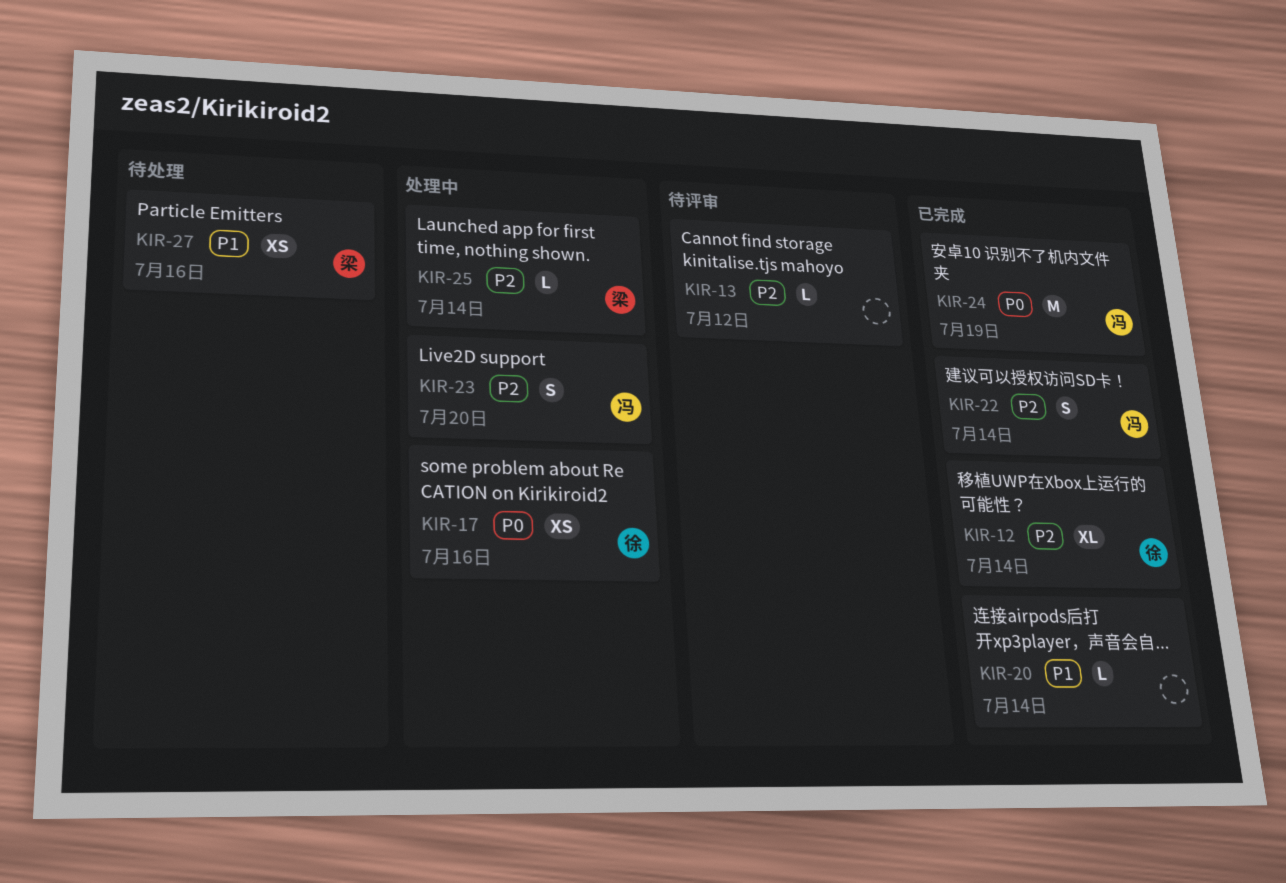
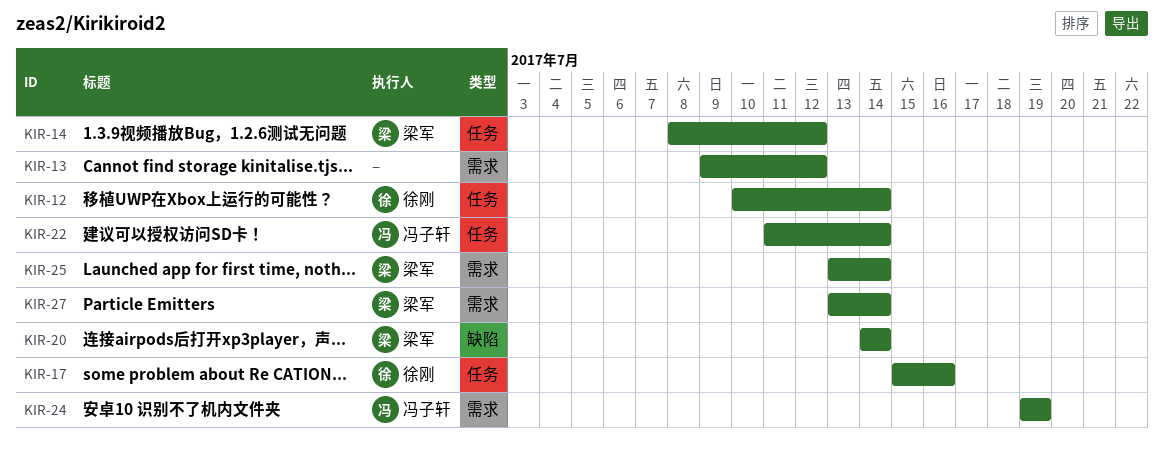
KIR-14: none -> present
KIR-20, owner: none -> 梁军
KIR-23: present -> none
KIR-27, due: Jul 16 -> Jul 14

